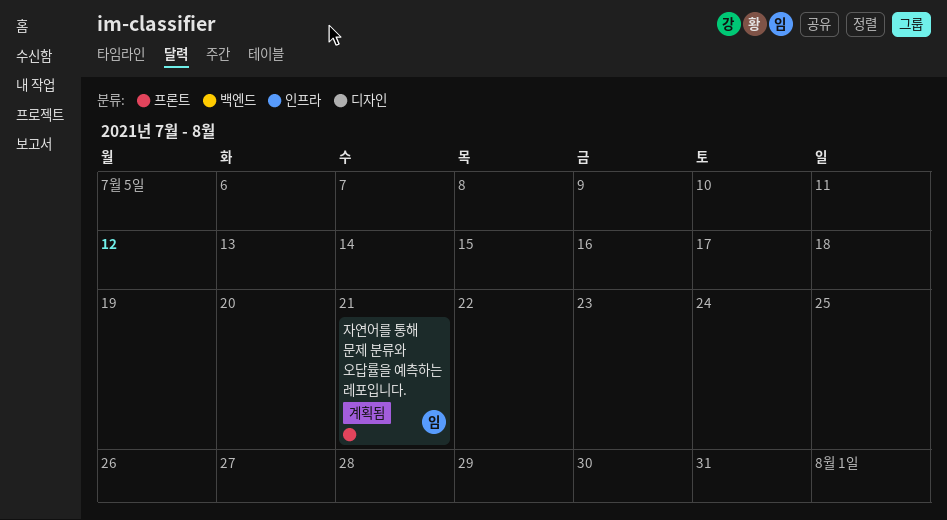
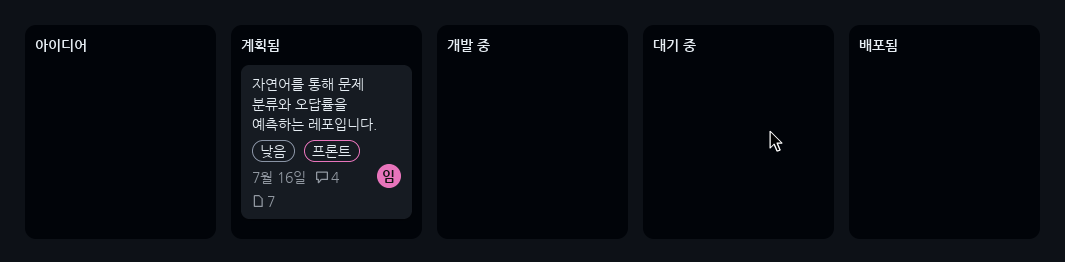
자연어를 통해 문제 분류와 오답률을 예측하는 레포입니다., due: Jul 21 -> Jul 16

